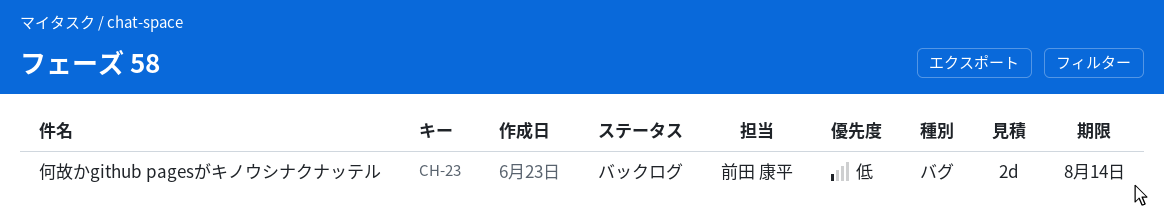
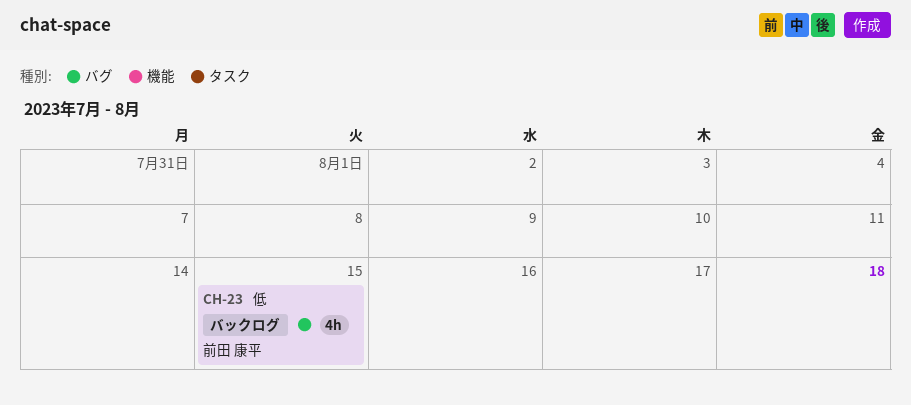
CH-23, estimate: 2d -> 4h
CH-23, due: Aug 14 -> Aug 15

